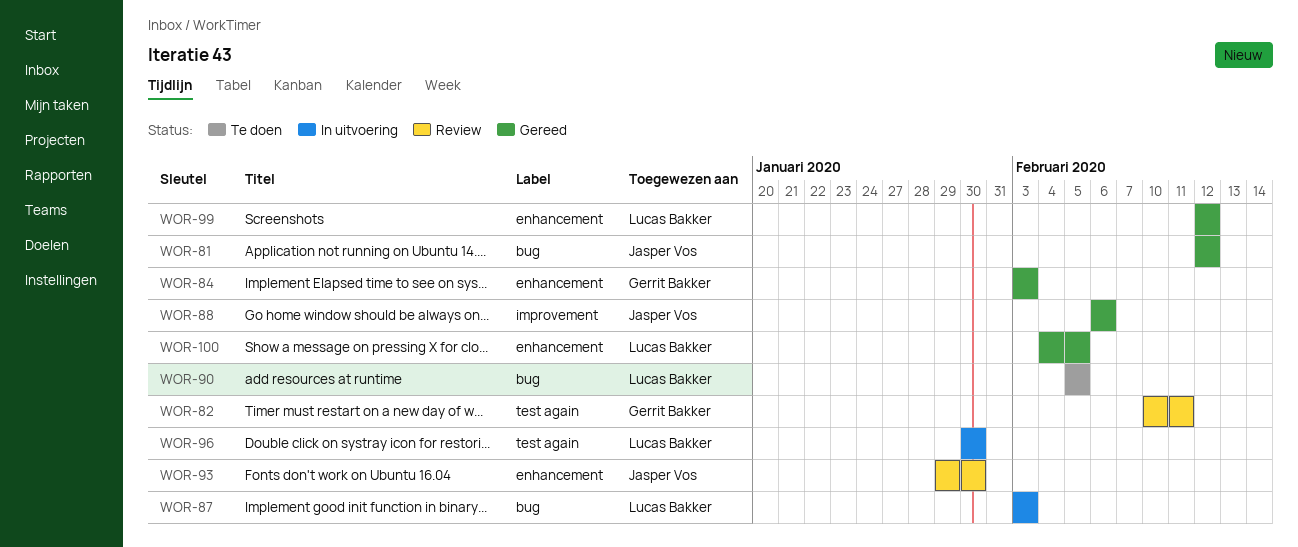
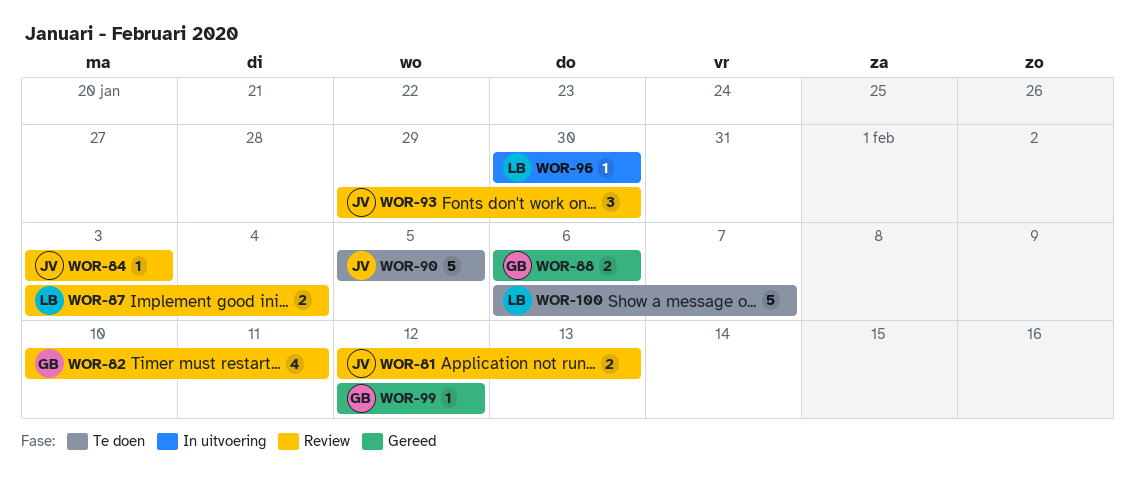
WOR-81, status: Gereed -> Review
WOR-81, due: Feb 12 -> Feb 13
WOR-84, status: Gereed -> Review
WOR-84, owner: Gerrit Bakker -> Jasper Vos
WOR-87, status: In uitvoering -> Review
WOR-87, due: Feb 3 -> Feb 4
WOR-88, owner: Jasper Vos -> Gerrit Bakker
WOR-90, owner: Lucas Bakker -> Jasper Vos
WOR-99, owner: Lucas Bakker -> Gerrit Bakker
WOR-100, status: Gereed -> Te doen
WOR-100, start: Feb 4 -> Feb 6
WOR-100, due: Feb 5 -> Feb 7

